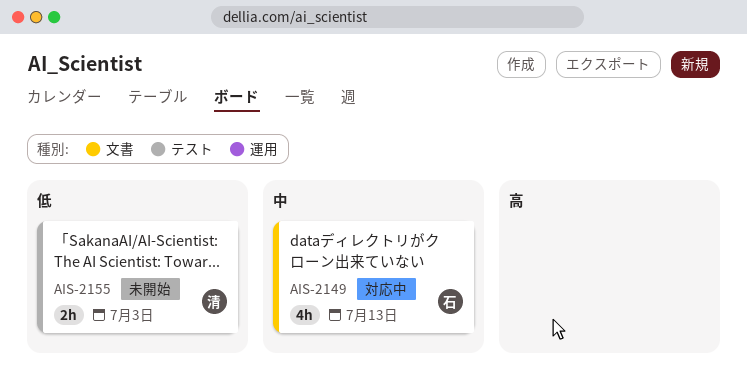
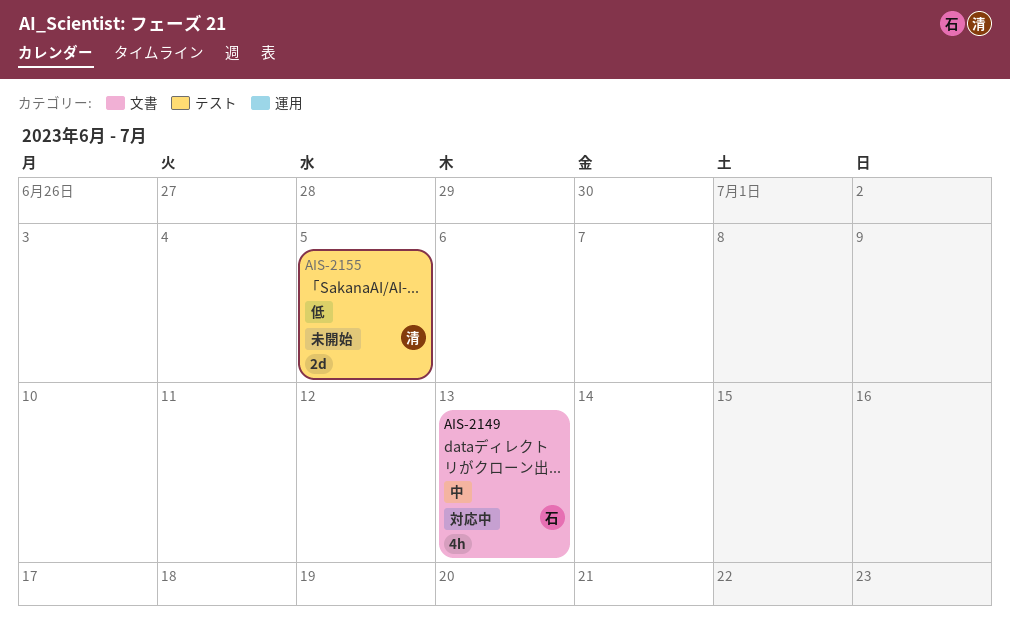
AIS-2155, estimate: 2h -> 2d
AIS-2155, due: Jul 3 -> Jul 5

